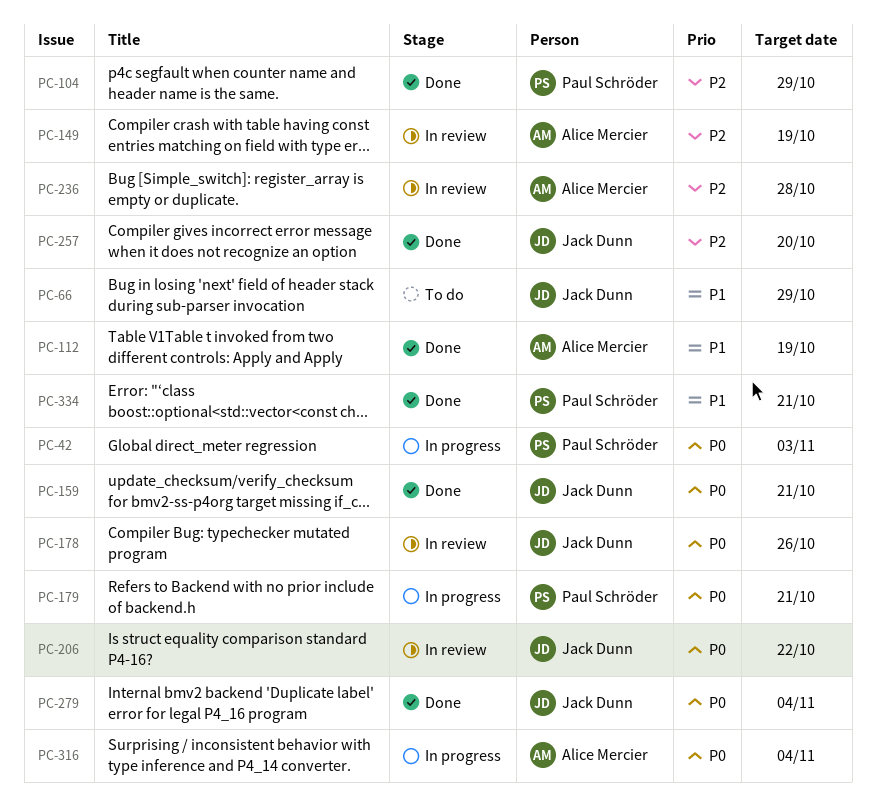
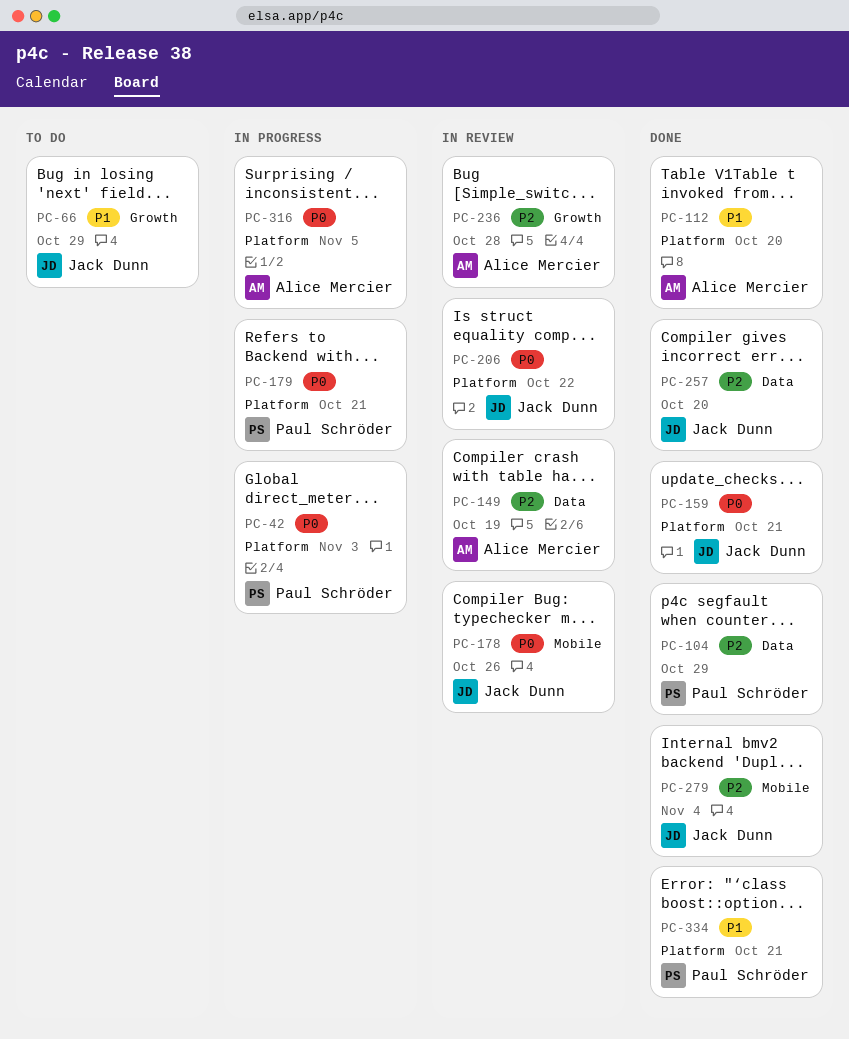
PC-112, due: Oct 19 -> Oct 20
PC-279, priority: P0 -> P2
PC-316, due: Nov 4 -> Nov 5

